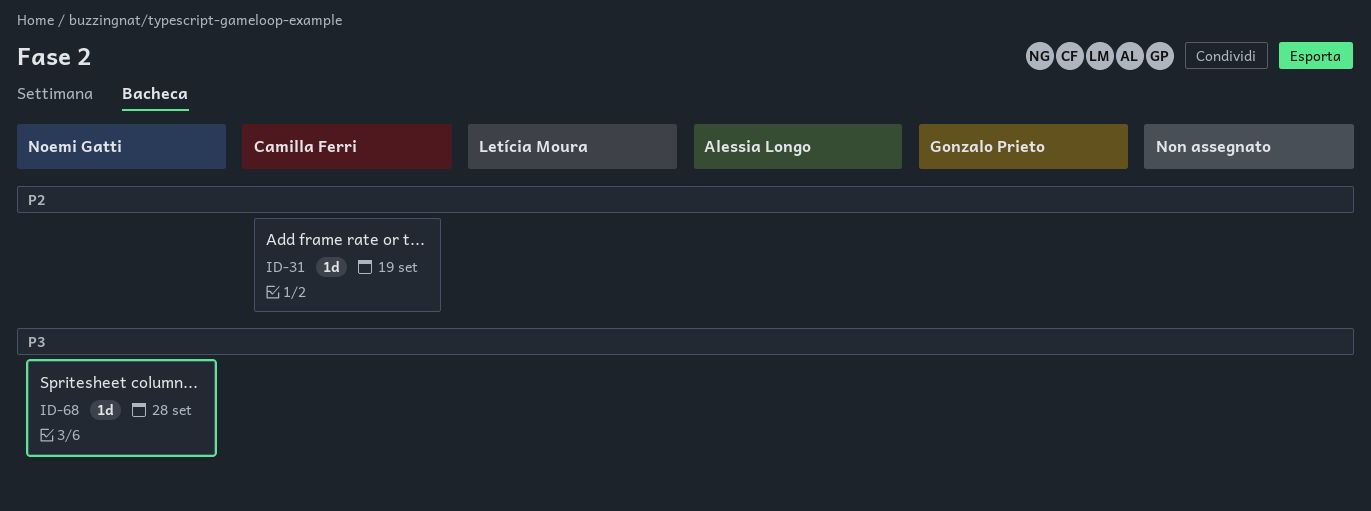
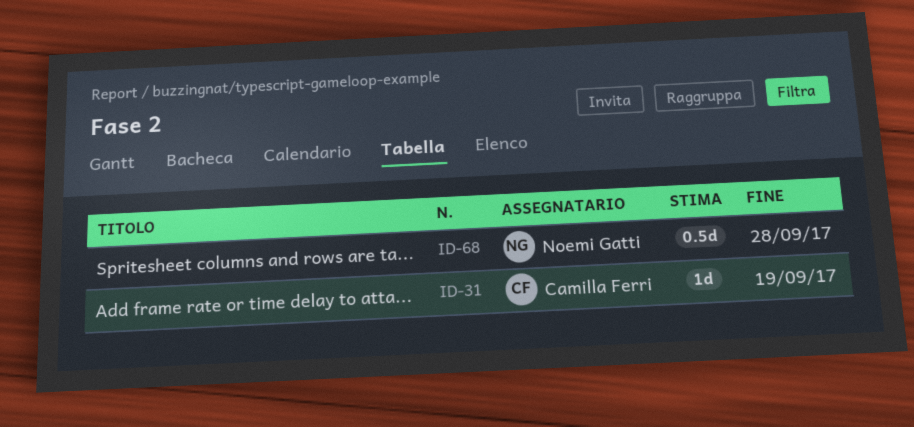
ID-68, estimate: 1d -> 0.5d

